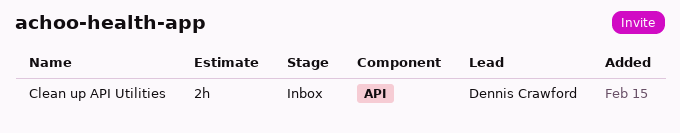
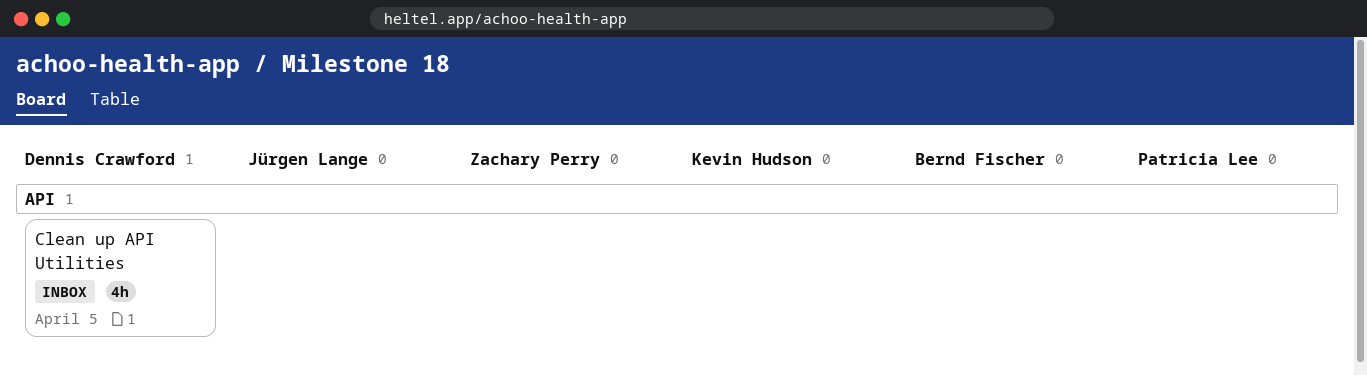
Clean up API Utilities, estimate: 2h -> 4h

